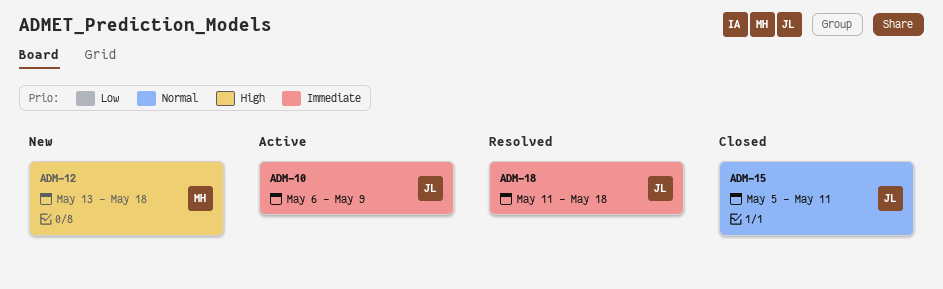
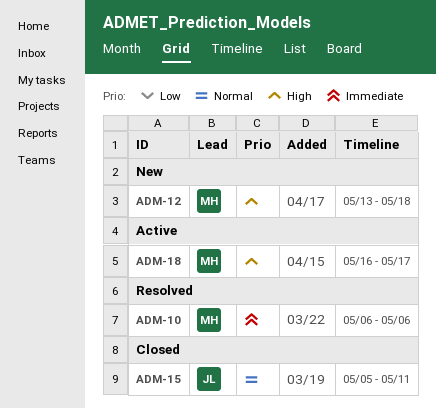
ADM-10, status: Active -> Resolved
ADM-10, owner: JL -> MH
ADM-10, due: May 9 -> May 6
ADM-18, status: Resolved -> Active
ADM-18, owner: JL -> MH
ADM-18, priority: Immediate -> High
ADM-18, start: May 11 -> May 16
ADM-18, due: May 18 -> May 17

